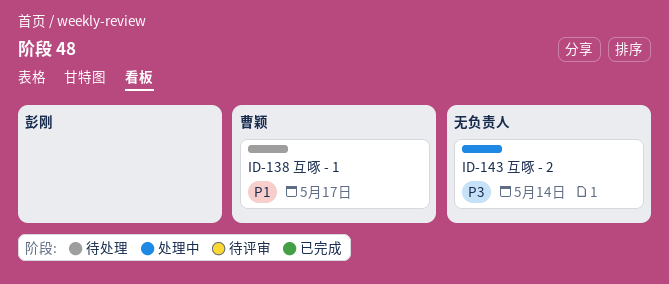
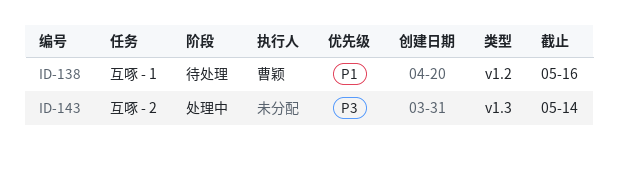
ID-138, due: May 17 -> May 16

